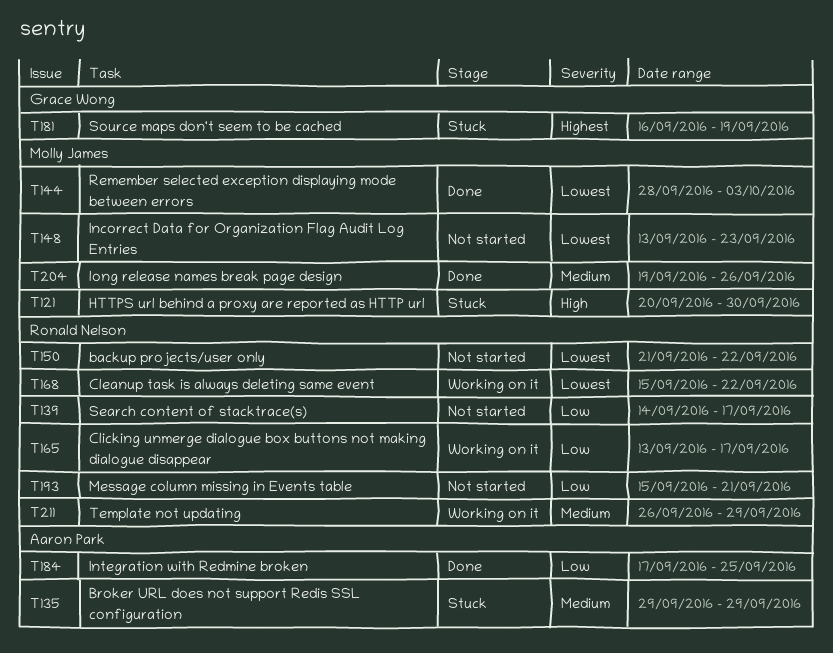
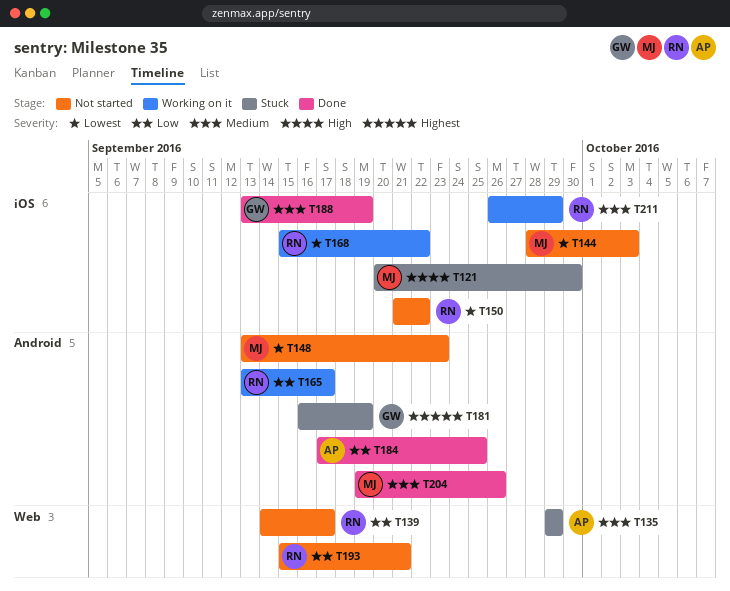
T144, status: Done -> Not started
T188: none -> present

